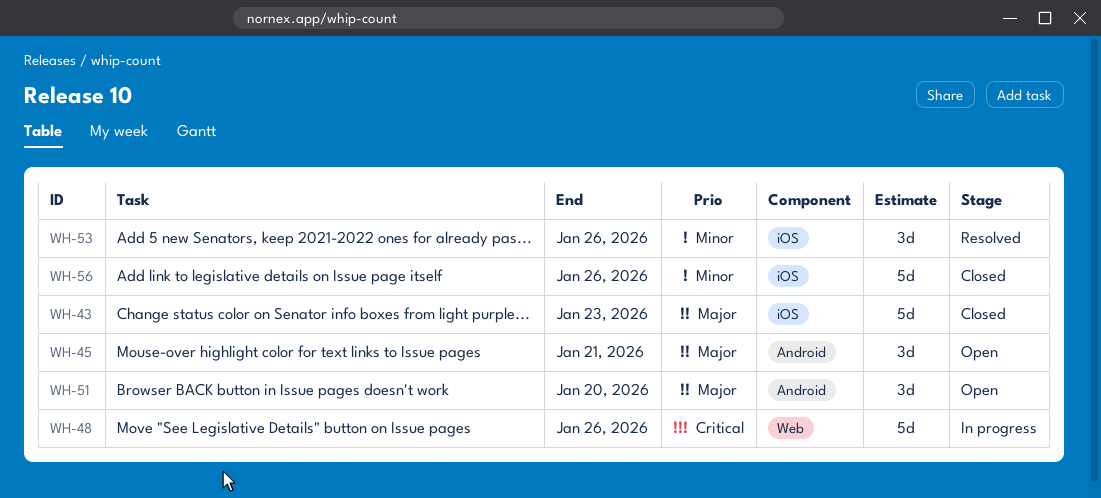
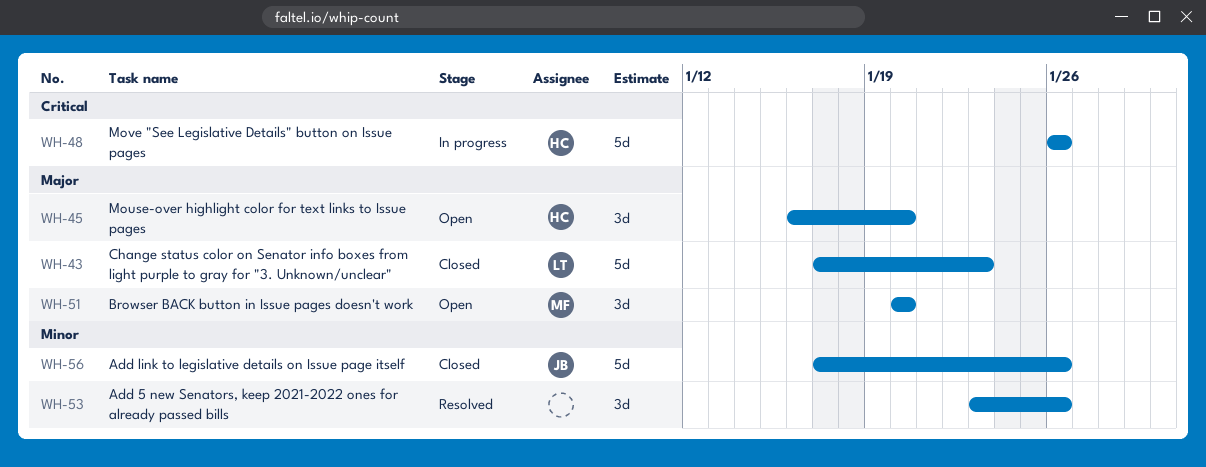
WH-45, due: Jan 21 -> Jan 20

